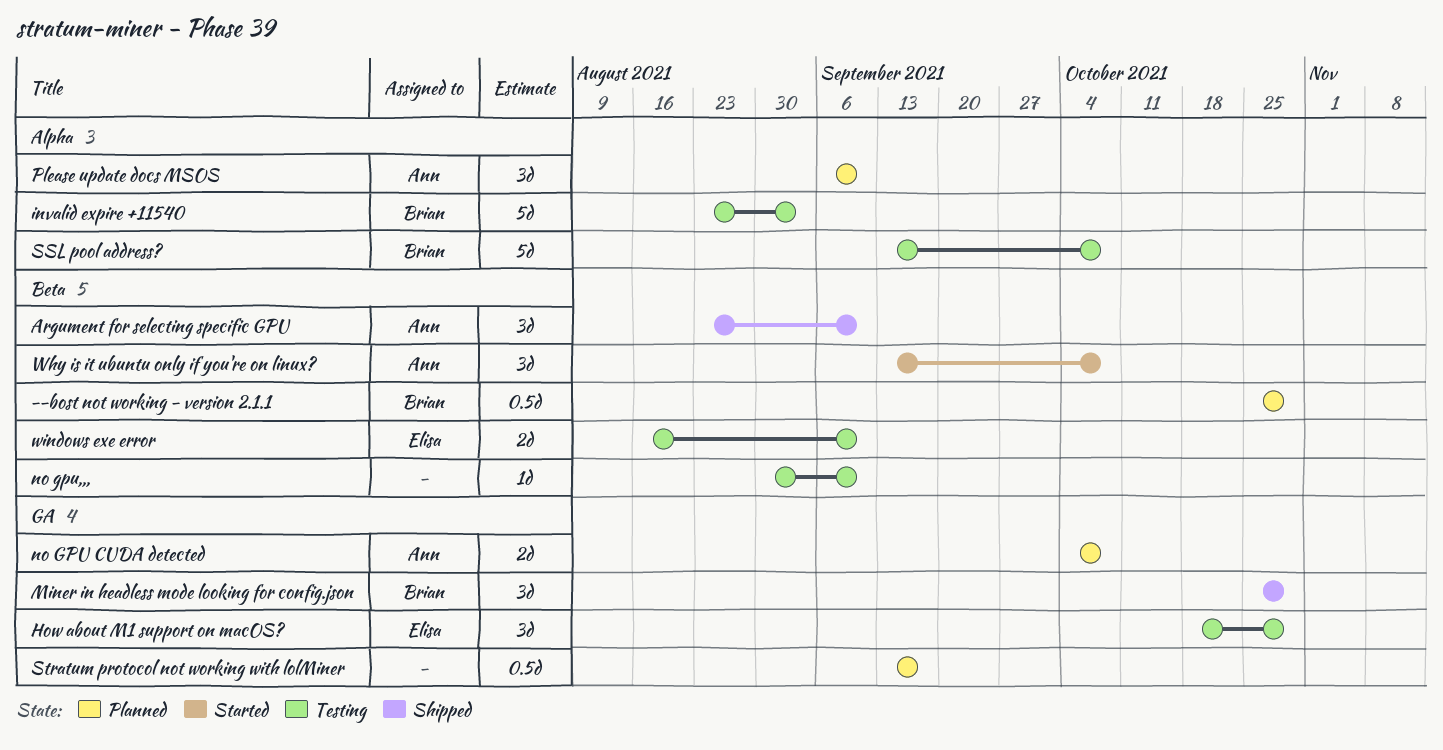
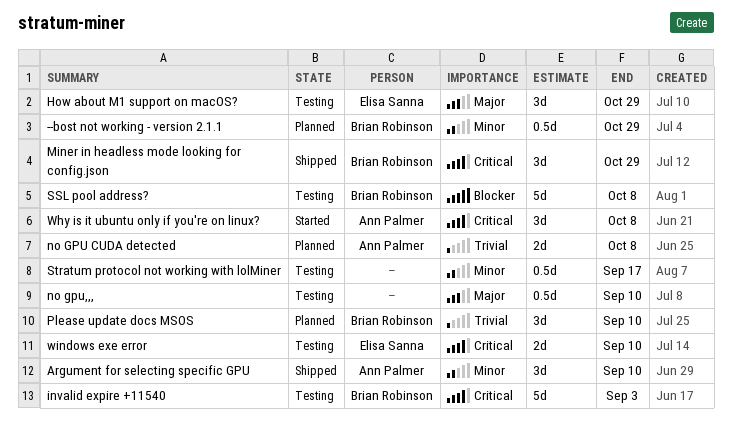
no gpu,,,, estimate: 1d -> 0.5d
Please update docs MSOS, owner: Ann Palmer -> Brian Robinson
Stratum protocol not working with lolMiner, status: Planned -> Testing

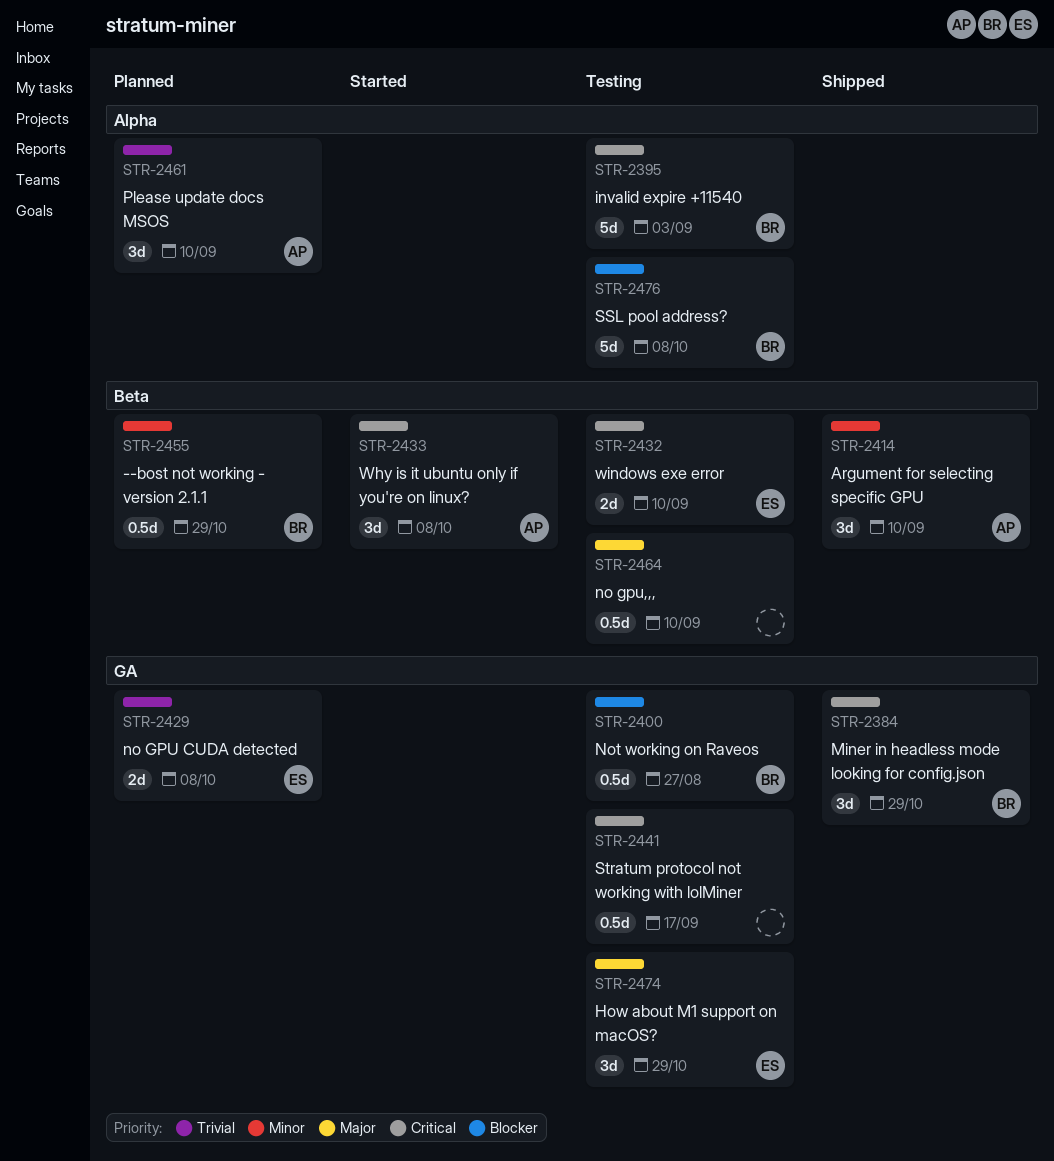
no GPU CUDA detected, owner: Ann Palmer -> Elisa Sanna
Not working on Raveos: none -> present
Please update docs MSOS, owner: Brian Robinson -> Ann Palmer
Stratum protocol not working with lolMiner, priority: Minor -> Critical

